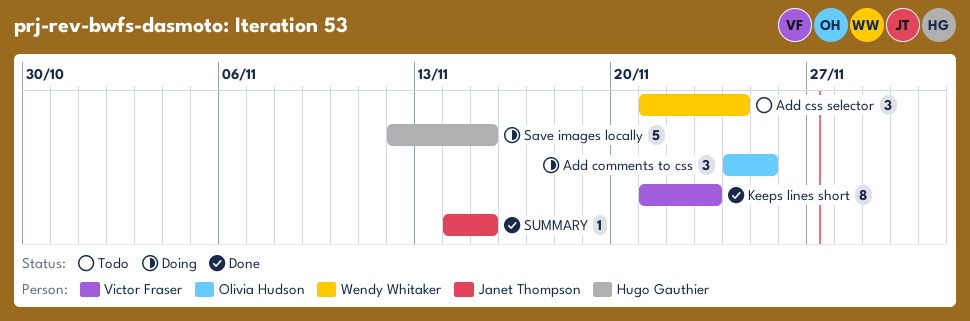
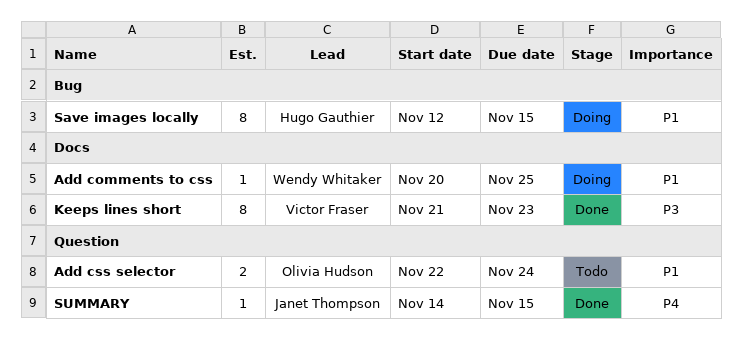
Add comments to css, owner: Olivia Hudson -> Wendy Whitaker
Add comments to css, estimate: 3 -> 1
Add comments to css, start: Nov 24 -> Nov 20
Add css selector, owner: Wendy Whitaker -> Olivia Hudson
Add css selector, estimate: 3 -> 2
Add css selector, start: Nov 21 -> Nov 22
Save images locally, estimate: 5 -> 8

